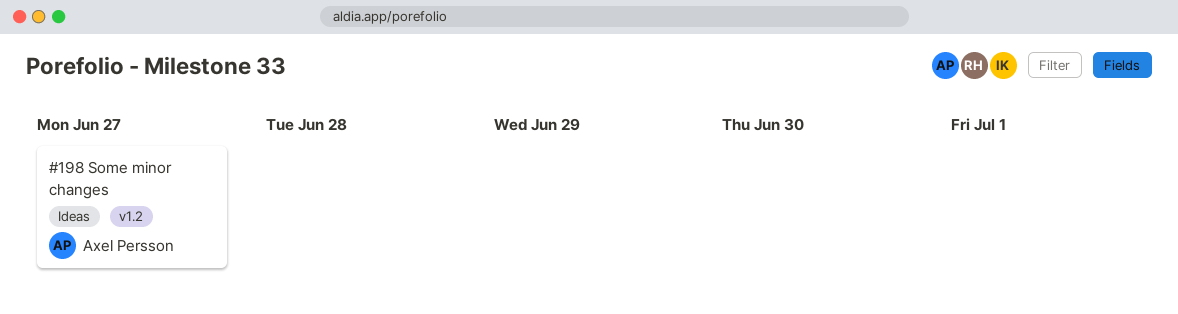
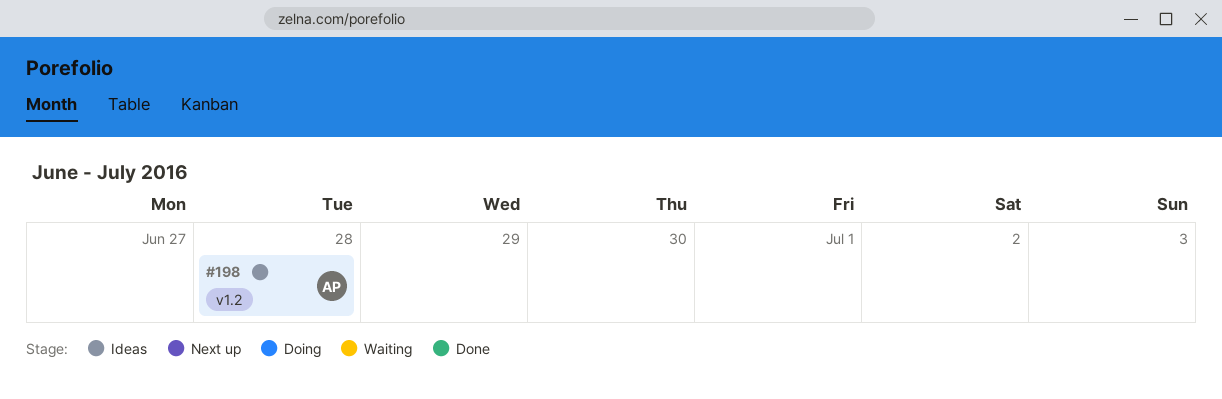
#198, due: Jun 27 -> Jun 28

